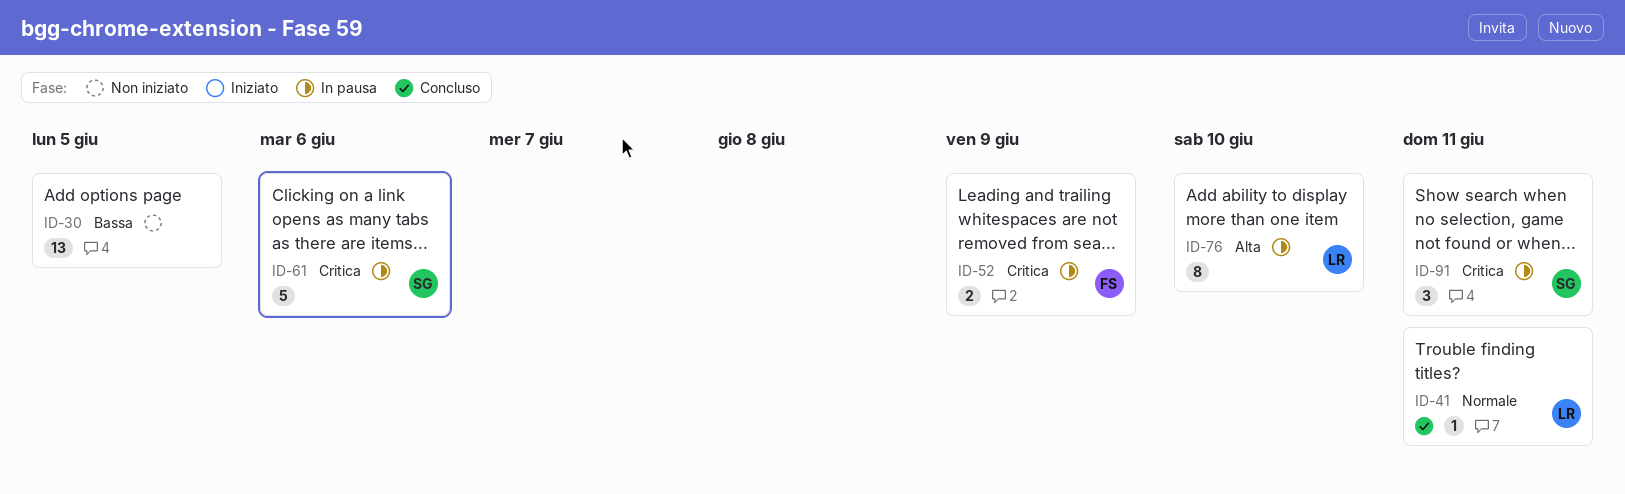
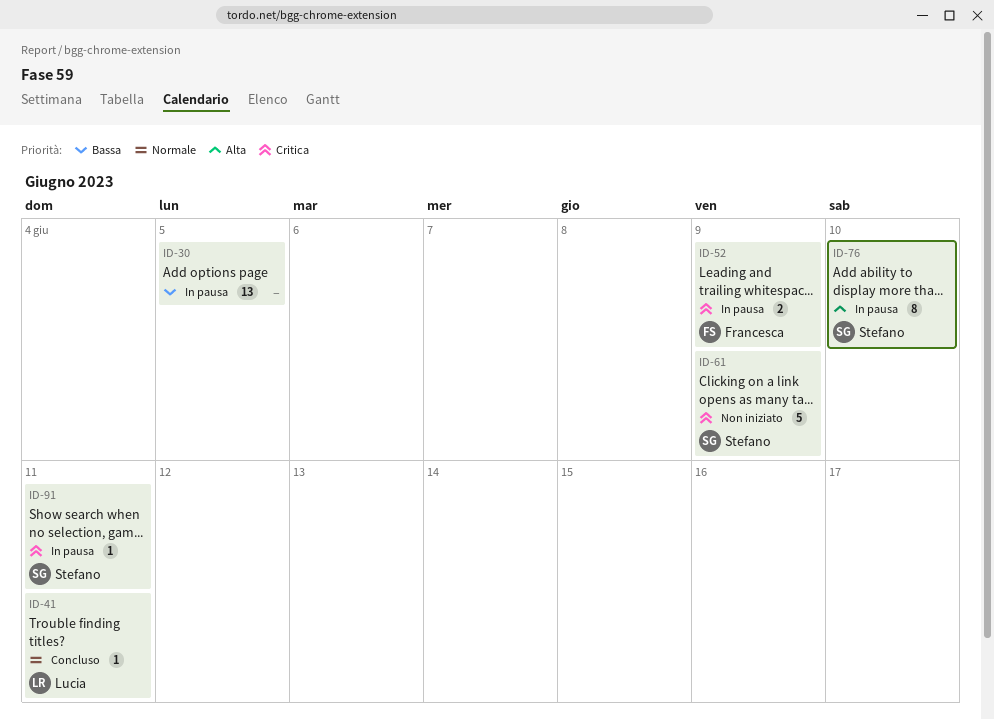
ID-30, status: Non iniziato -> In pausa
ID-61, status: In pausa -> Non iniziato
ID-61, due: Jun 6 -> Jun 9
ID-76, owner: Lucia -> Stefano
ID-91, estimate: 3 -> 1

